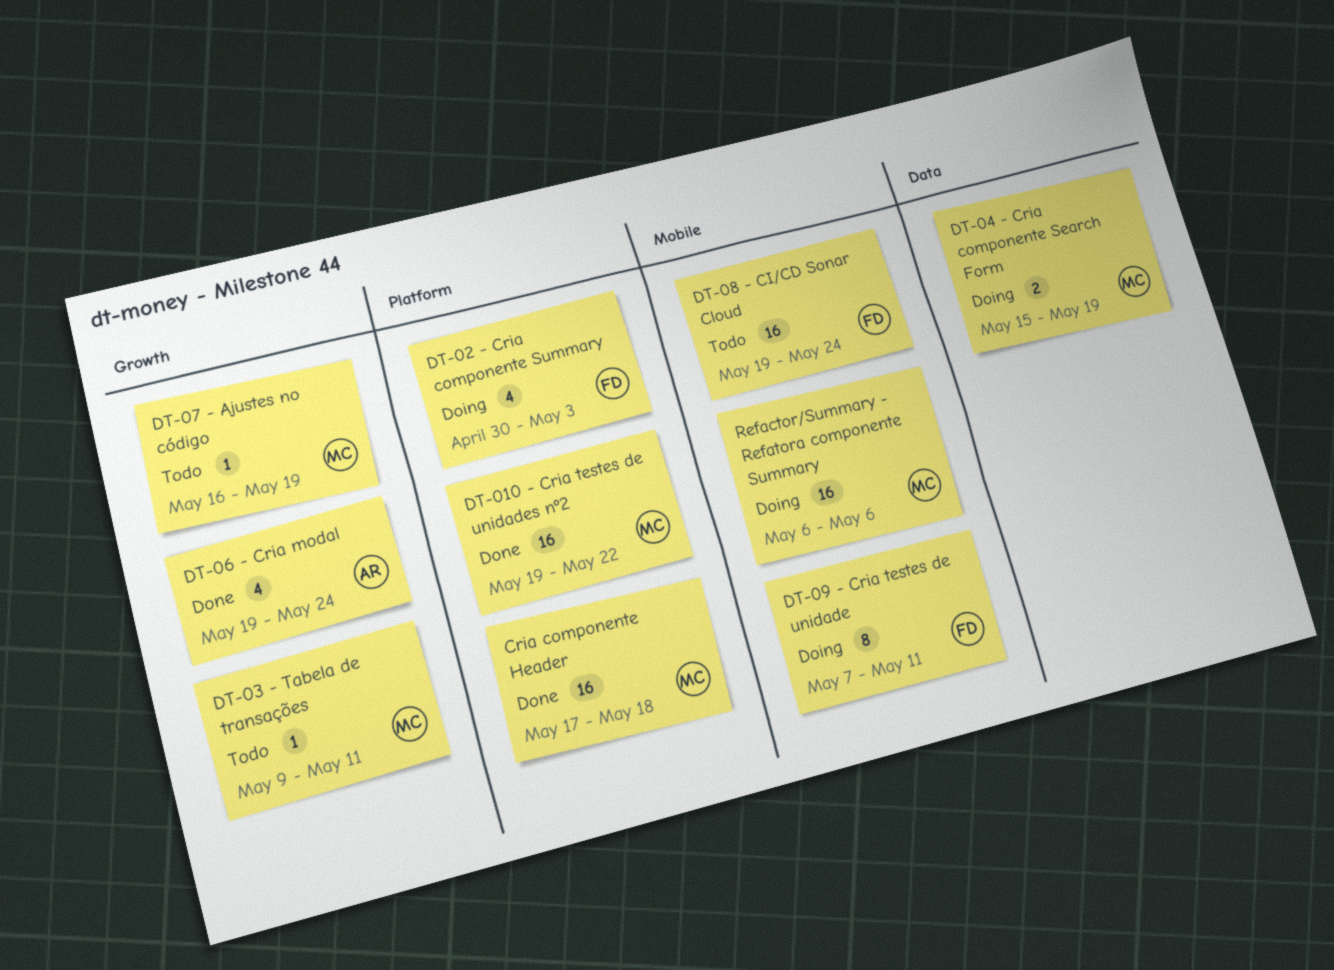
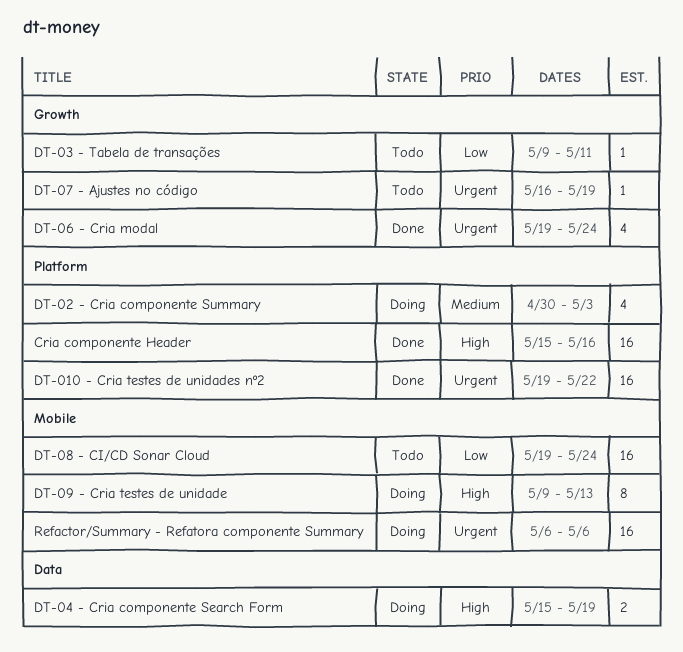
Cria componente Header, start: May 17 -> May 15
Cria componente Header, due: May 18 -> May 16
DT-09 - Cria testes de unidade, start: May 7 -> May 9
DT-09 - Cria testes de unidade, due: May 11 -> May 13

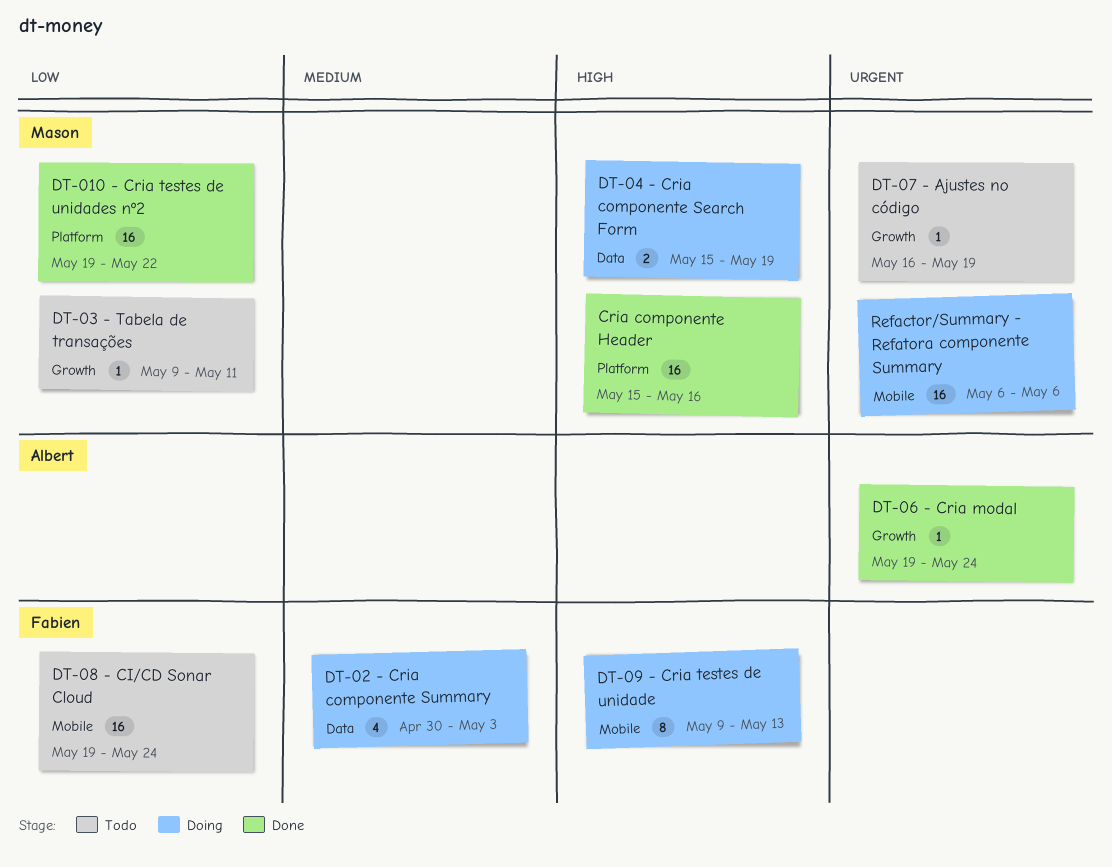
DT-010 - Cria testes de unidades nº2, priority: Urgent -> Low
DT-02 - Cria componente Summary, label: Platform -> Data
DT-06 - Cria modal, estimate: 4 -> 1

